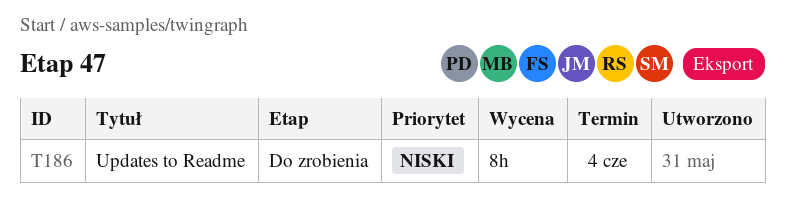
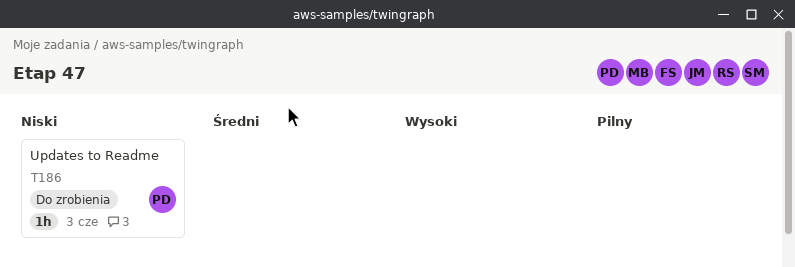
T186, estimate: 8h -> 1h
T186, due: Jun 4 -> Jun 3

